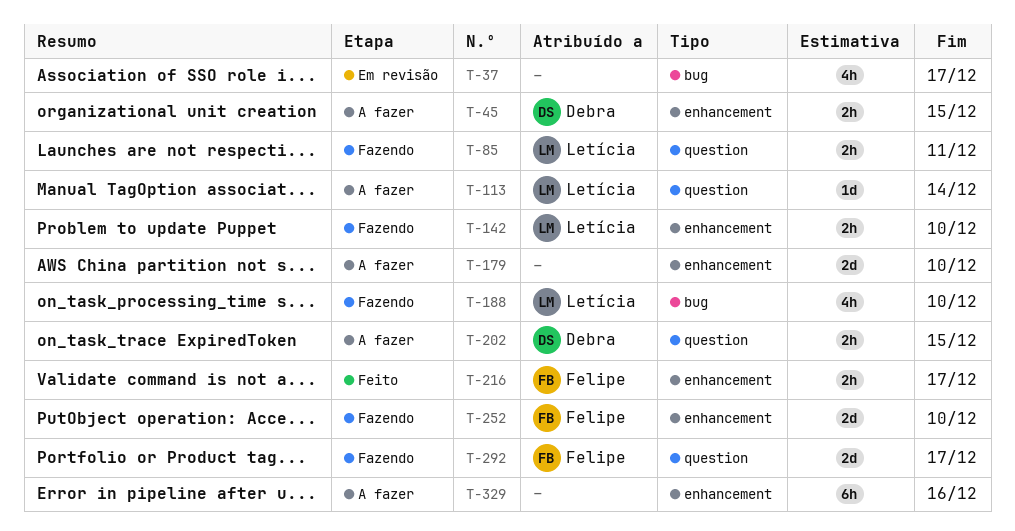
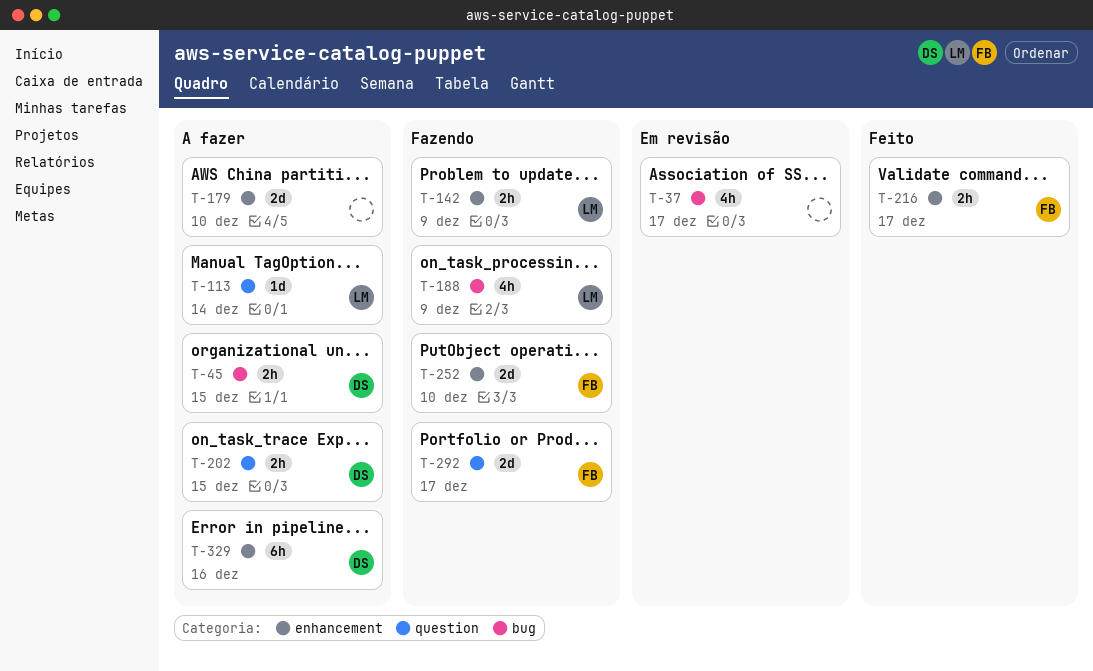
T-45, label: enhancement -> bug
T-85: present -> none
T-142, due: Dec 10 -> Dec 9
T-188, due: Dec 10 -> Dec 9
T-329, owner: none -> Debra

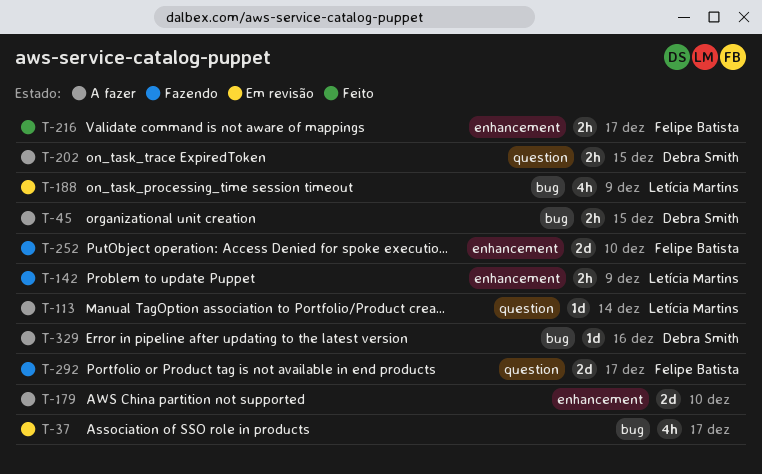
T-188, status: Fazendo -> Em revisão
T-329, label: enhancement -> bug
T-329, estimate: 6h -> 1d

